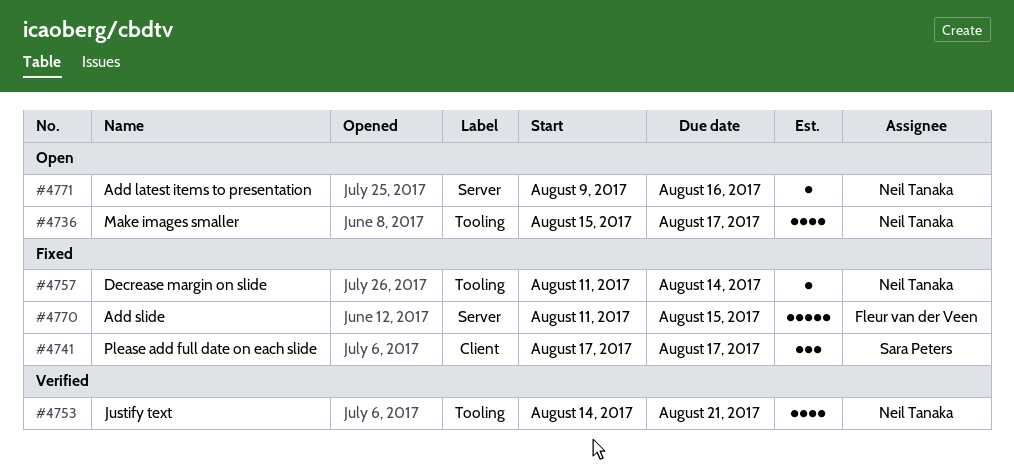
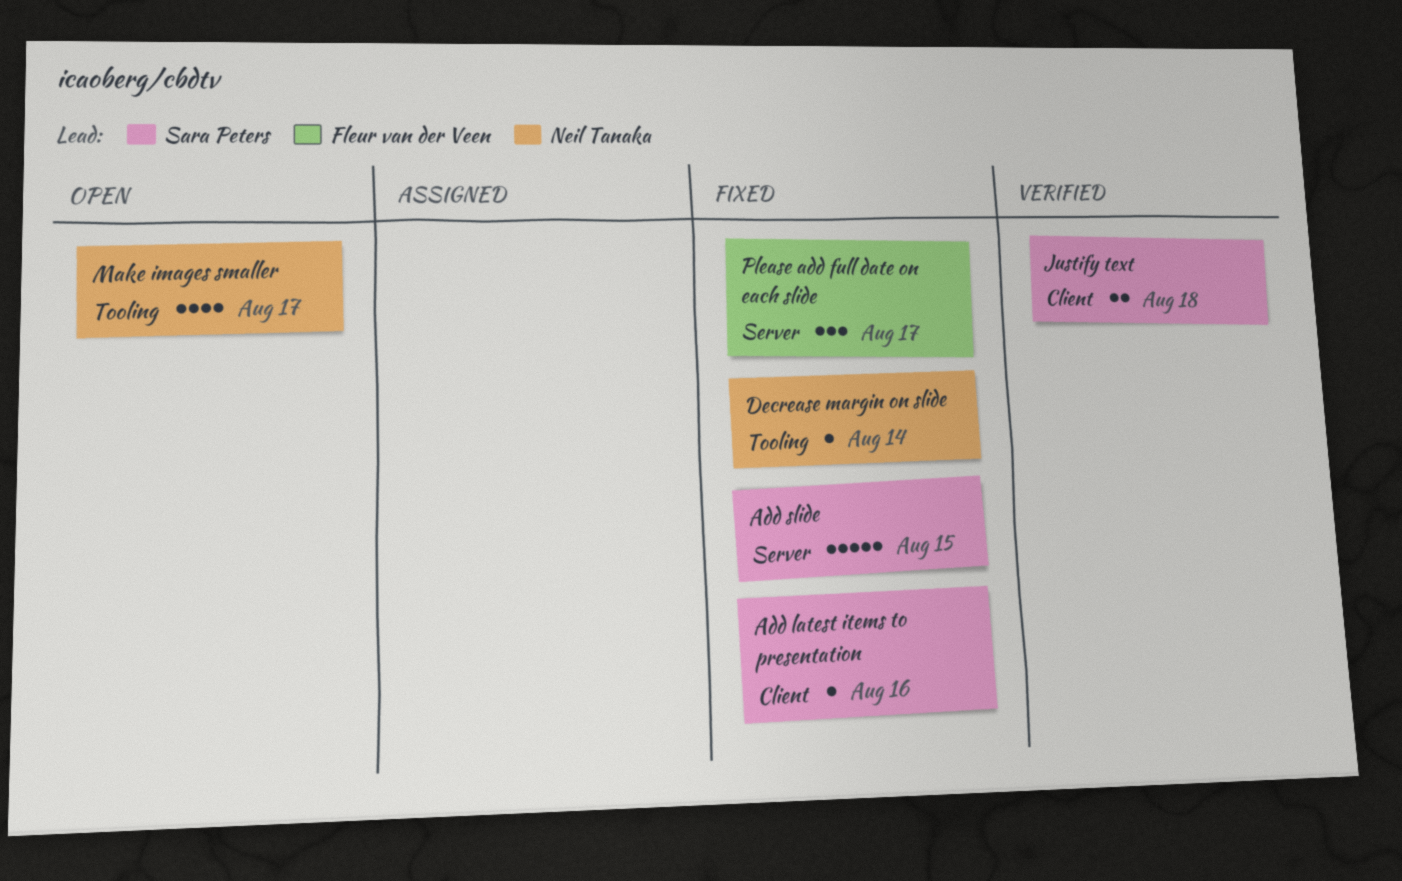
Add latest items to presentation, status: Open -> Fixed
Add latest items to presentation, owner: Neil Tanaka -> Sara Peters
Add latest items to presentation, label: Server -> Client
Add slide, owner: Fleur van der Veen -> Sara Peters
Justify text, owner: Neil Tanaka -> Sara Peters
Justify text, label: Tooling -> Client
Justify text, estimate: 4 -> 2
Justify text, due: Aug 21 -> Aug 18
Please add full date on each slide, owner: Sara Peters -> Fleur van der Veen
Please add full date on each slide, label: Client -> Server

